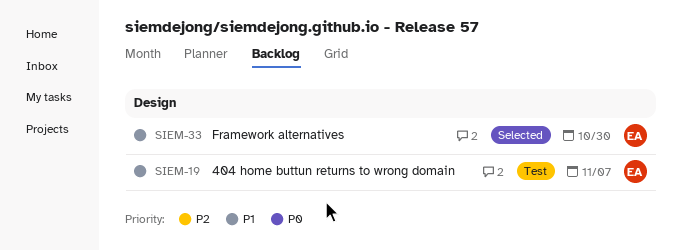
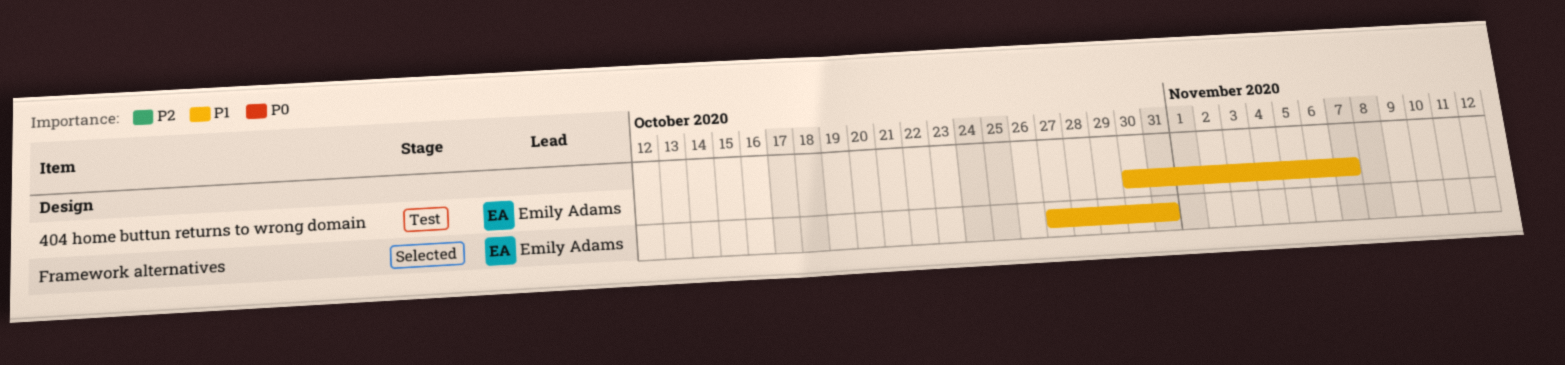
Framework alternatives, due: Oct 30 -> Oct 31

